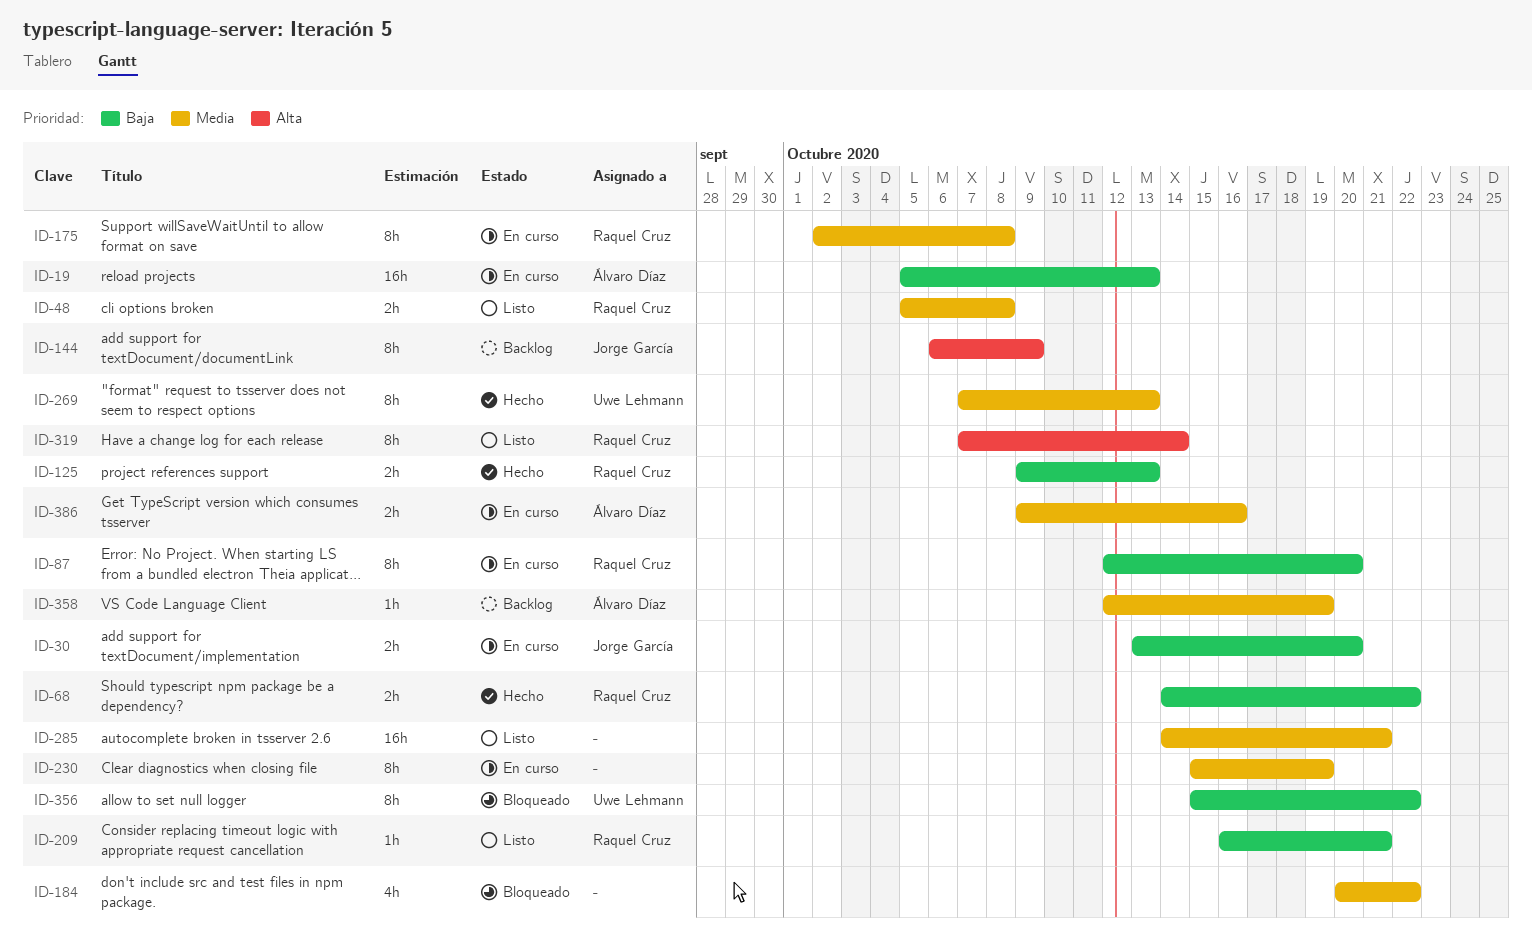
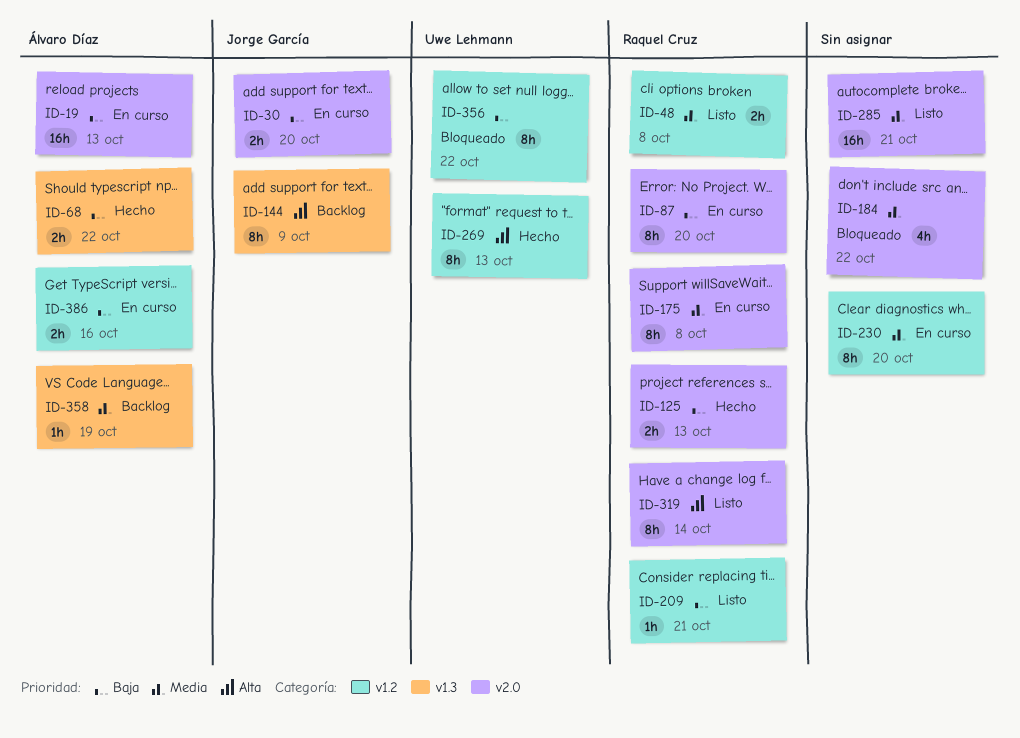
ID-68, owner: Raquel Cruz -> Álvaro Díaz
ID-230, due: Oct 19 -> Oct 20
ID-269, priority: Media -> Alta
ID-386, priority: Media -> Baja

